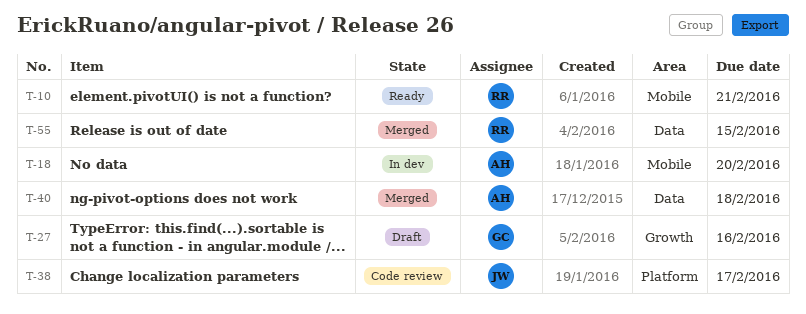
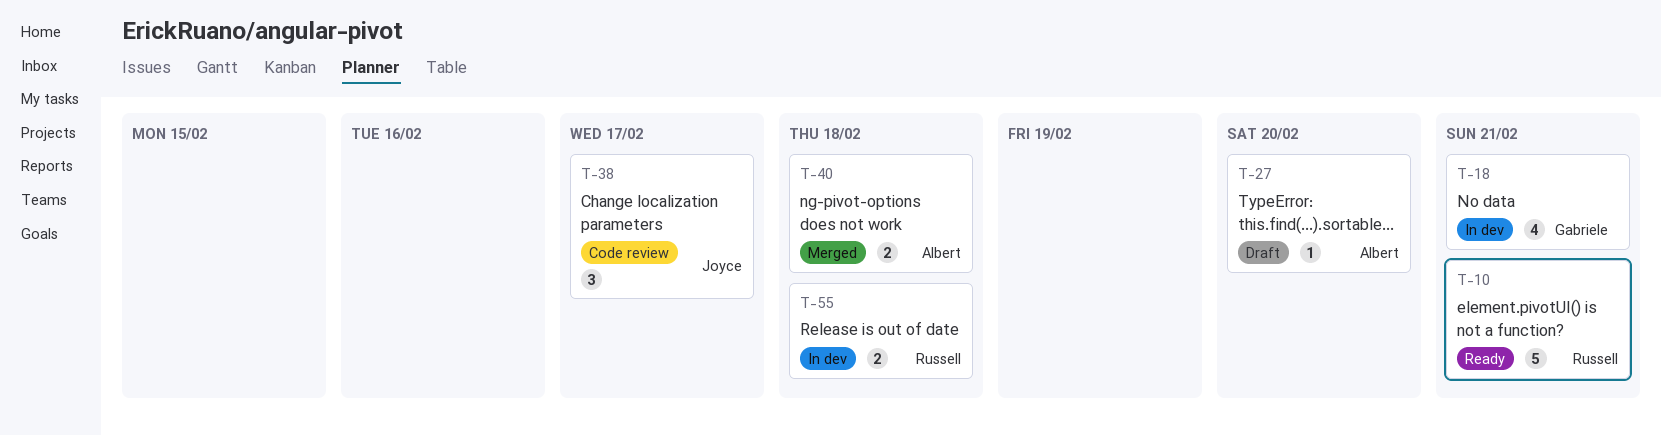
T-18, owner: Albert -> Gabriele
T-18, due: Feb 20 -> Feb 21
T-27, owner: Gabriele -> Albert
T-27, due: Feb 16 -> Feb 20
T-55, status: Merged -> In dev
T-55, due: Feb 15 -> Feb 18

